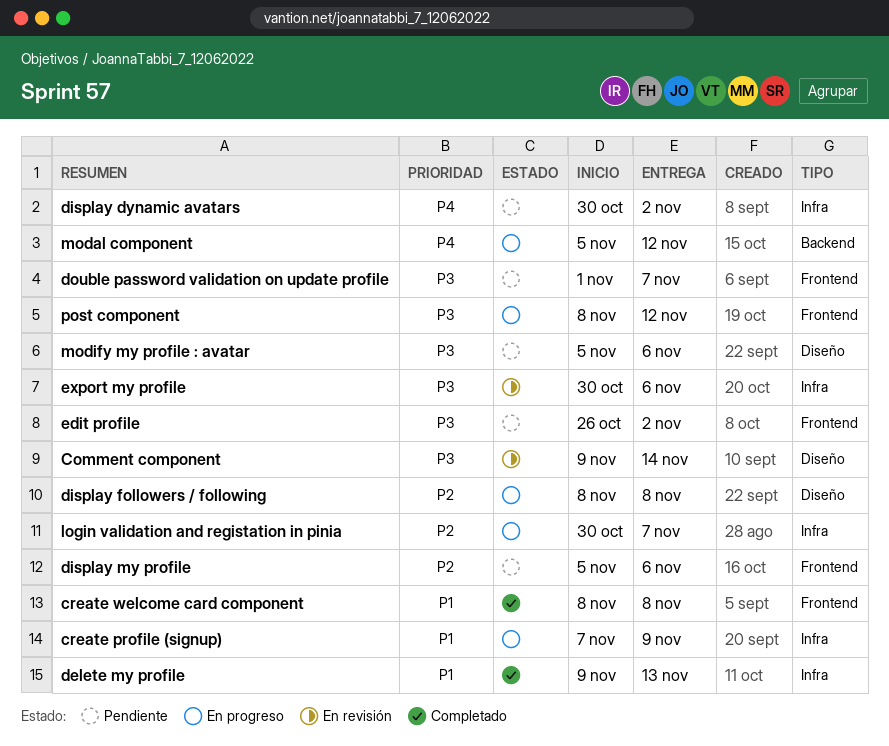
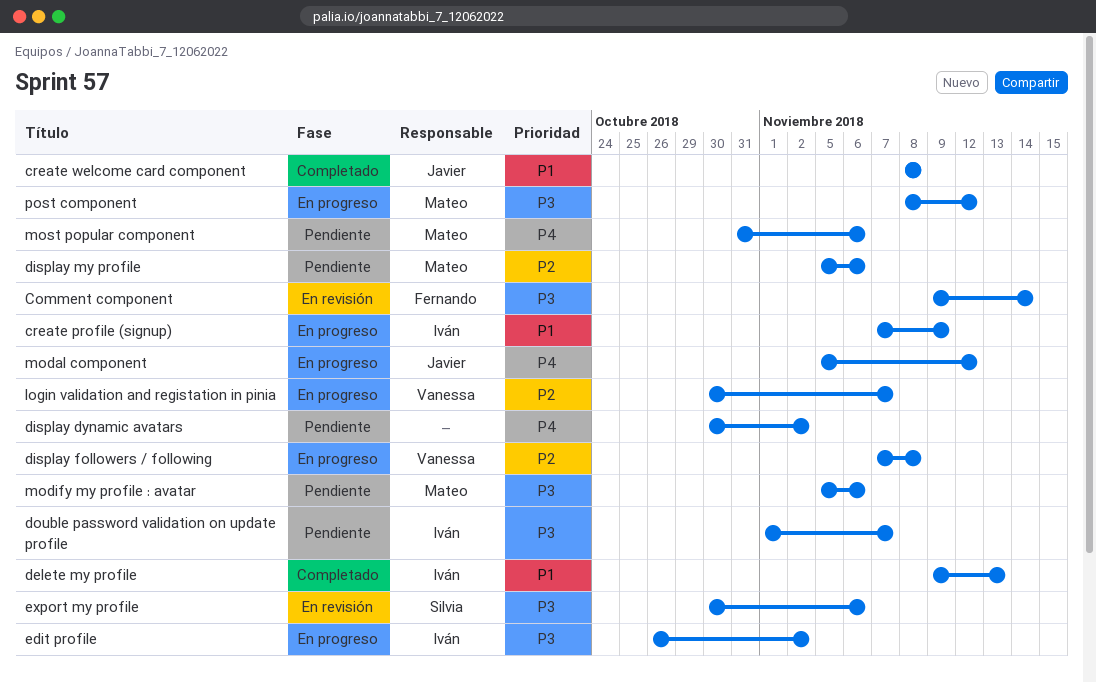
display followers / following, start: Nov 8 -> Nov 7
edit profile, status: Pendiente -> En progreso
most popular component: none -> present

